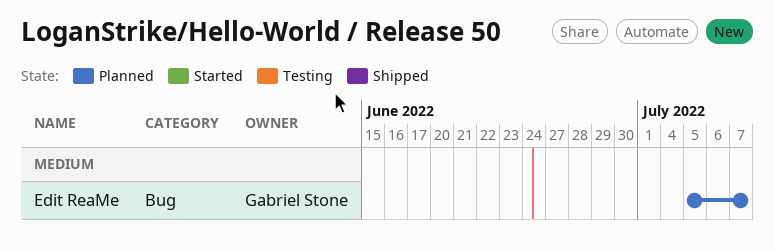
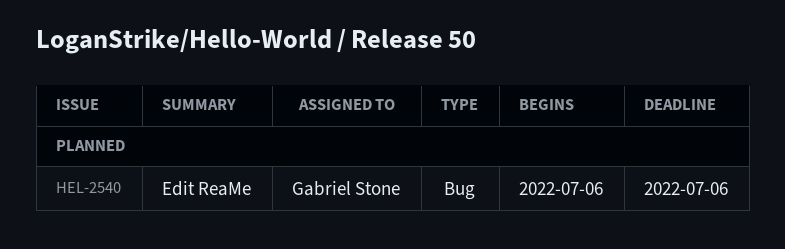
Edit ReaMe, start: Jul 5 -> Jul 6
Edit ReaMe, due: Jul 7 -> Jul 6

